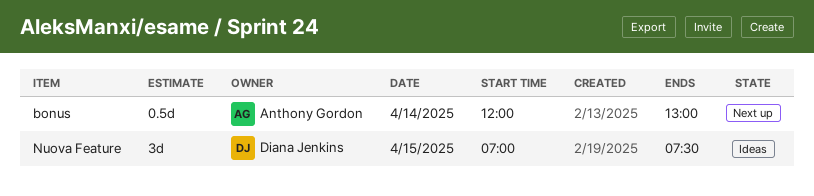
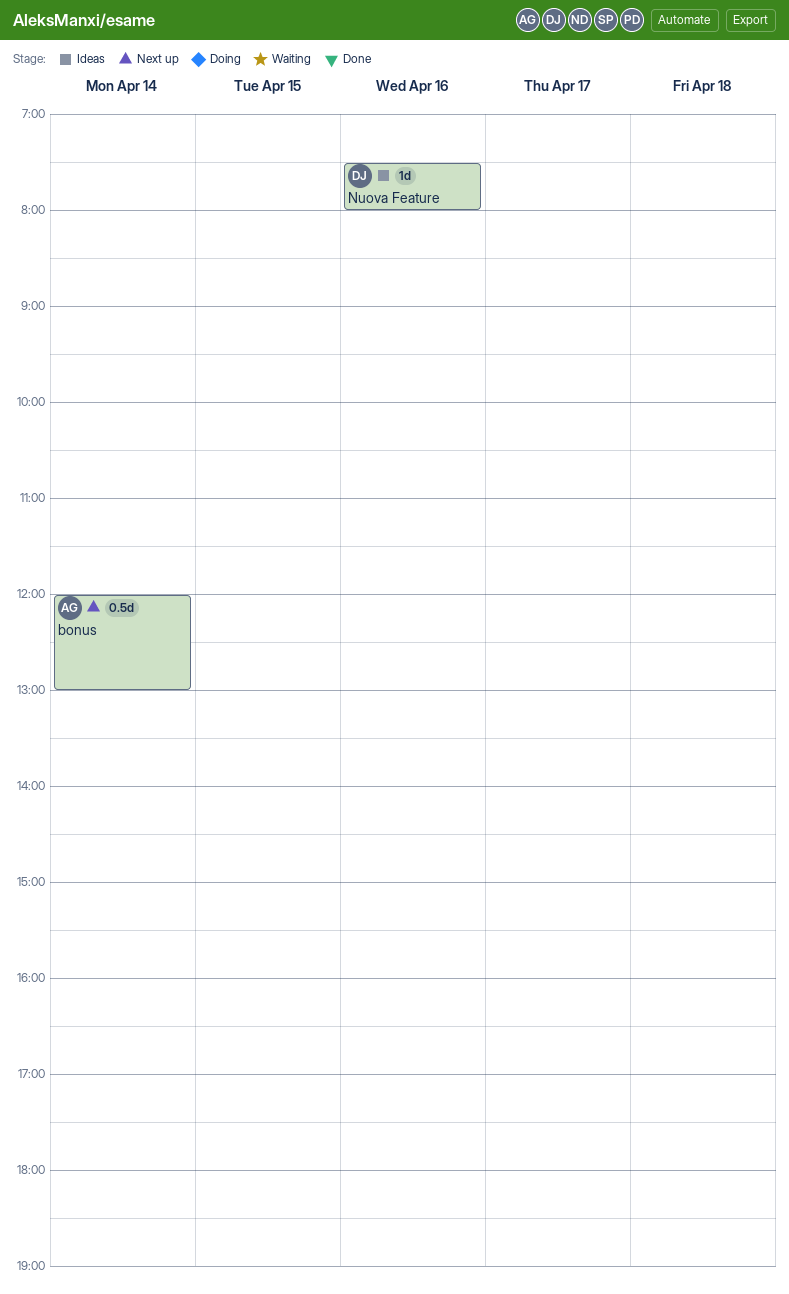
Nuova Feature, estimate: 3d -> 1d
Nuova Feature, day: Apr 15 -> Apr 16
Nuova Feature, begins: 07:00 -> 07:30
Nuova Feature, ends: 07:30 -> 08:00

